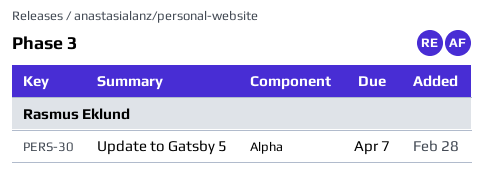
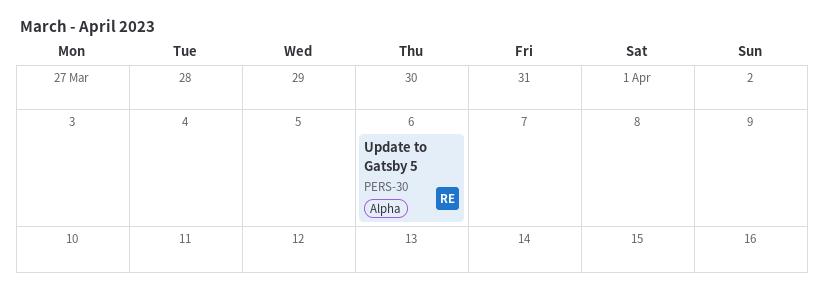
PERS-30, due: Apr 7 -> Apr 6

